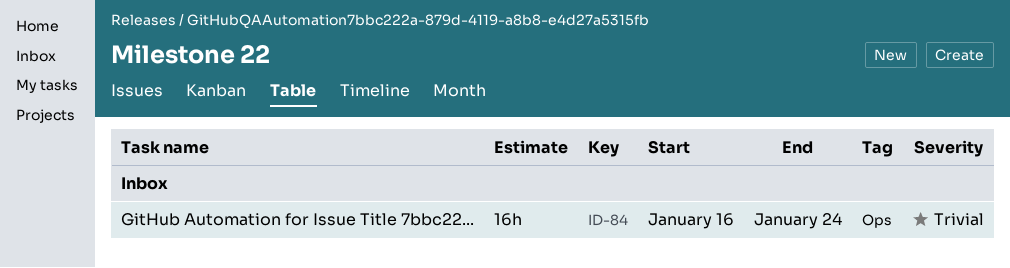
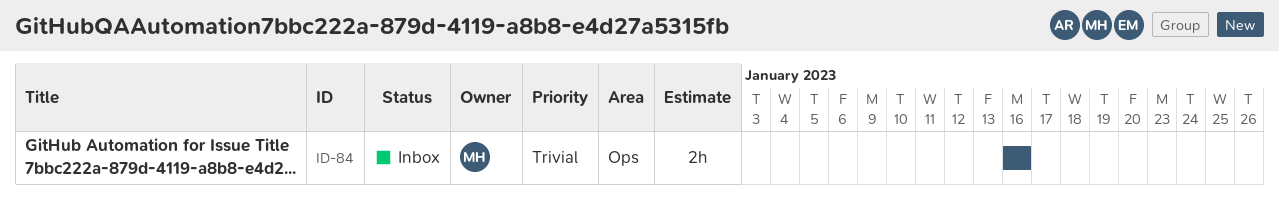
ID-84, estimate: 16h -> 2h
ID-84, due: Jan 24 -> Jan 16

